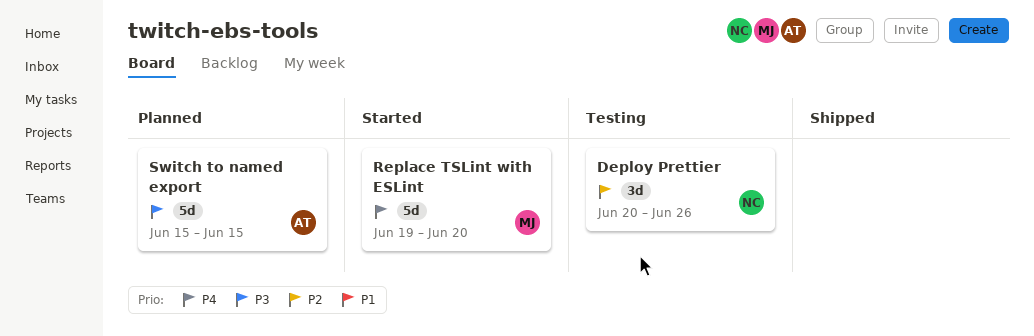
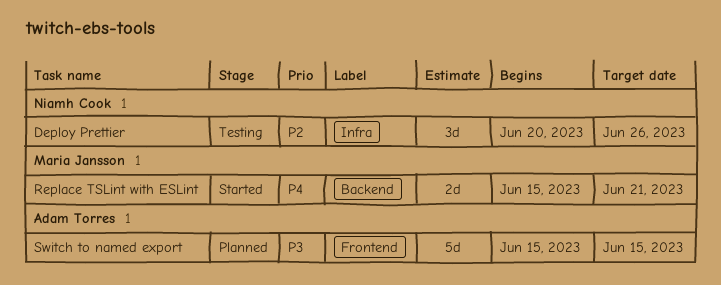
Replace TSLint with ESLint, estimate: 5d -> 2d
Replace TSLint with ESLint, start: Jun 19 -> Jun 15
Replace TSLint with ESLint, due: Jun 20 -> Jun 21

